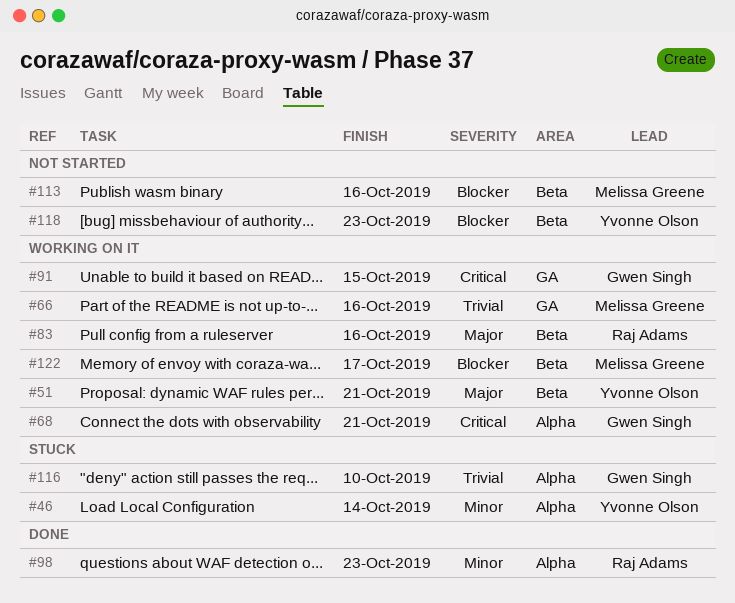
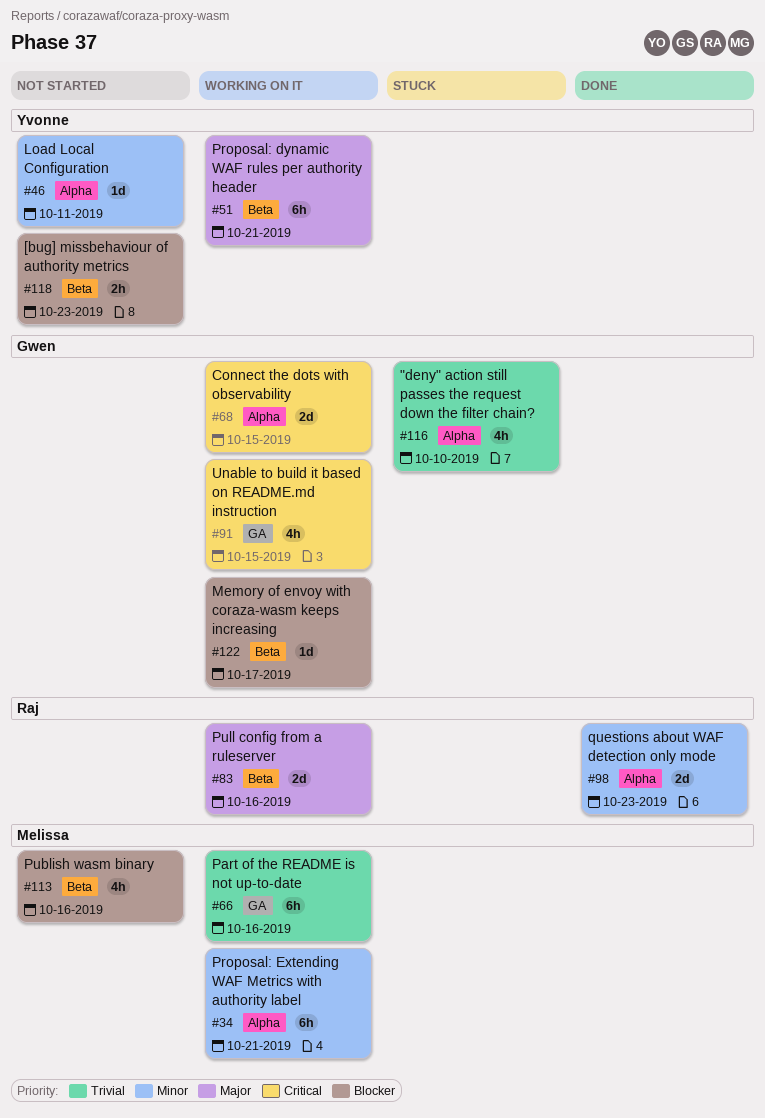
#34: none -> present
#46, status: Stuck -> Not started
#46, due: Oct 14 -> Oct 11
#68, due: Oct 21 -> Oct 15
#122, owner: Melissa Greene -> Gwen Singh

